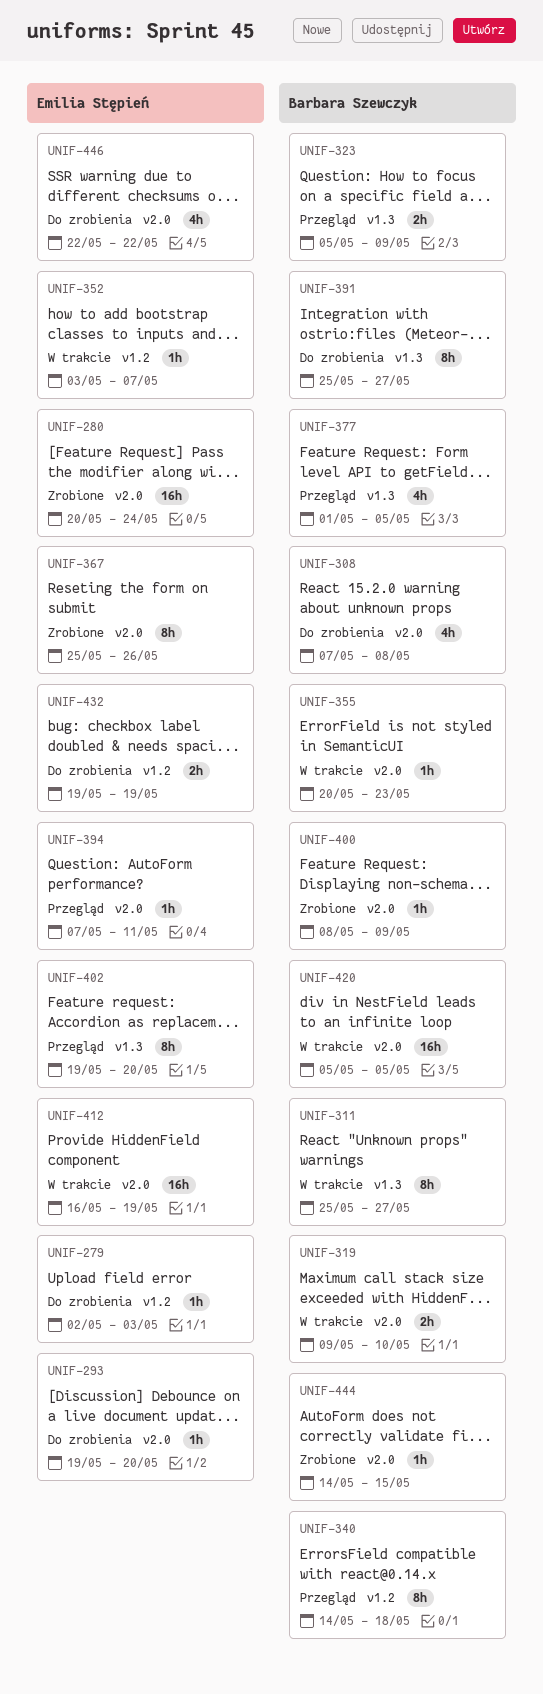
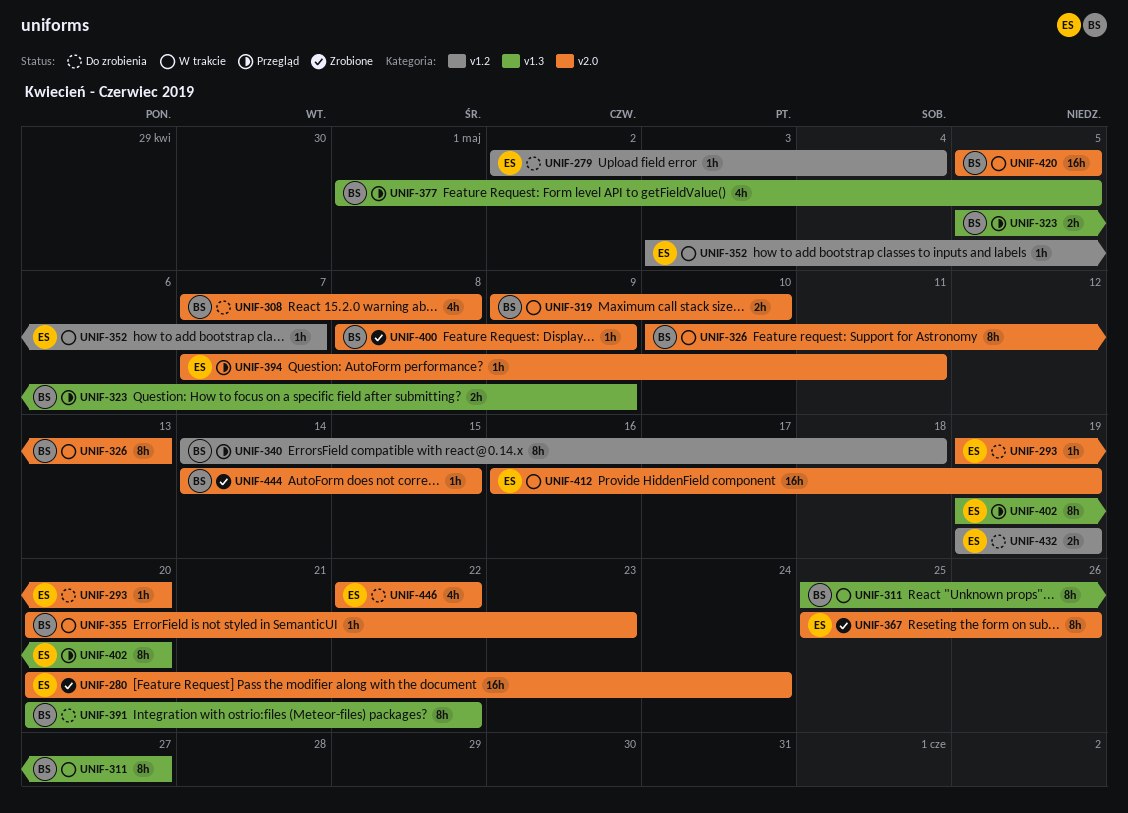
UNIF-279, due: May 3 -> May 4
UNIF-326: none -> present
UNIF-391, start: May 25 -> May 20
UNIF-391, due: May 27 -> May 22

